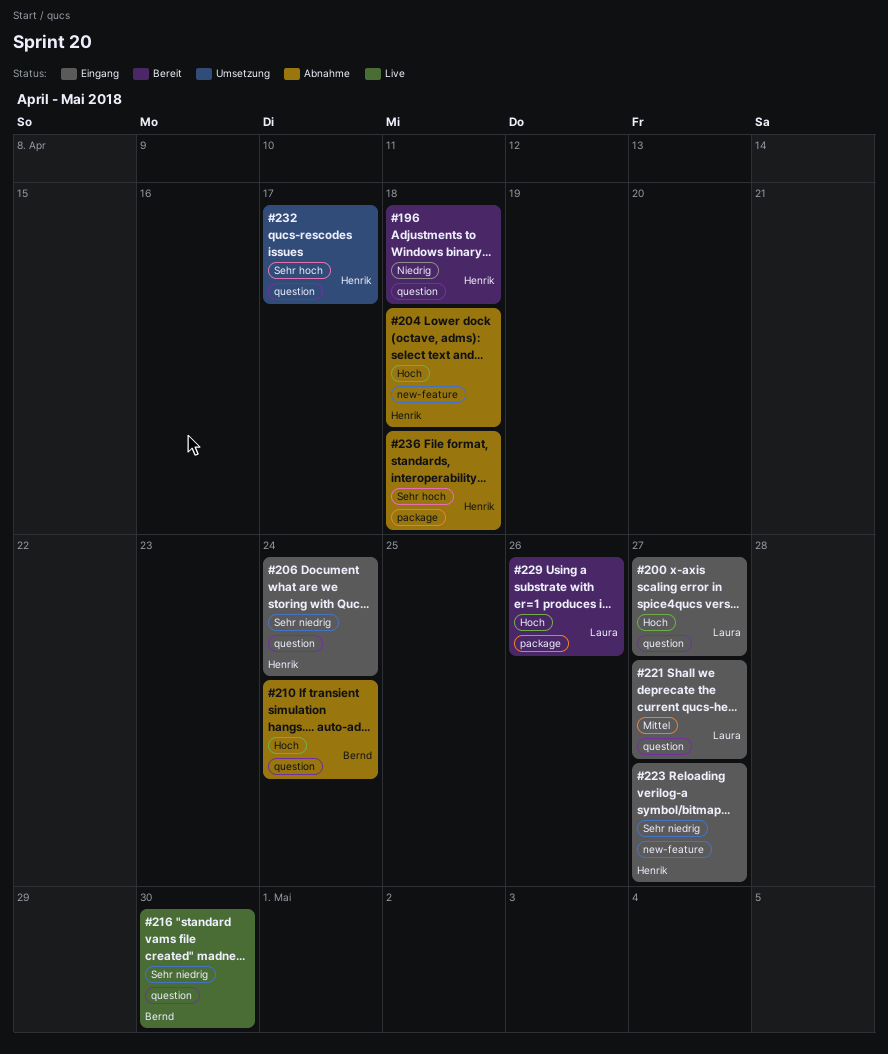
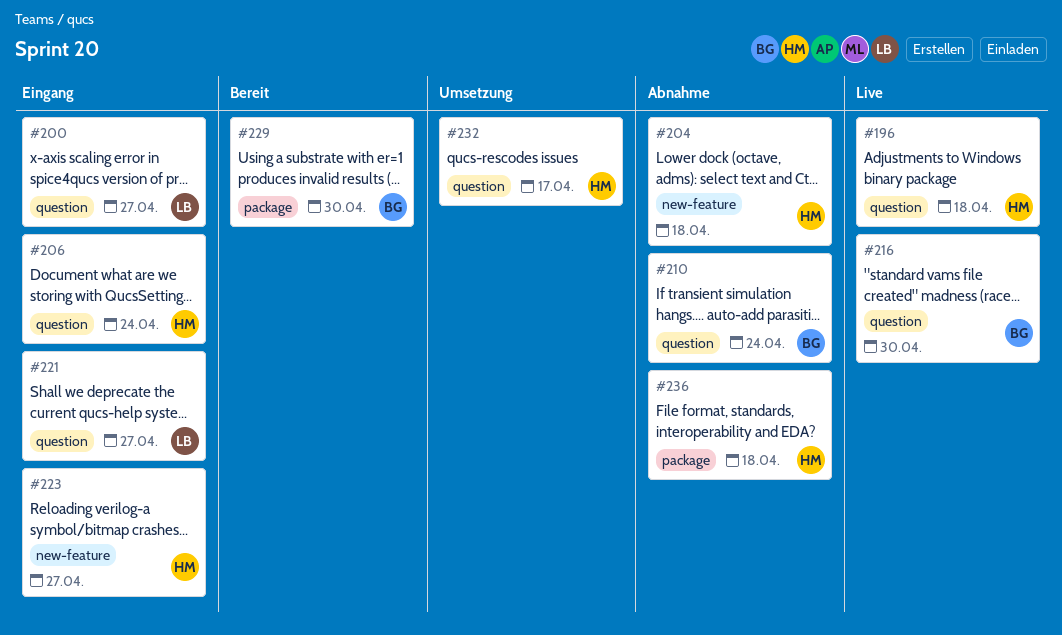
#196, status: Bereit -> Live
#229, owner: Laura -> Bernd
#229, due: Apr 26 -> Apr 30

